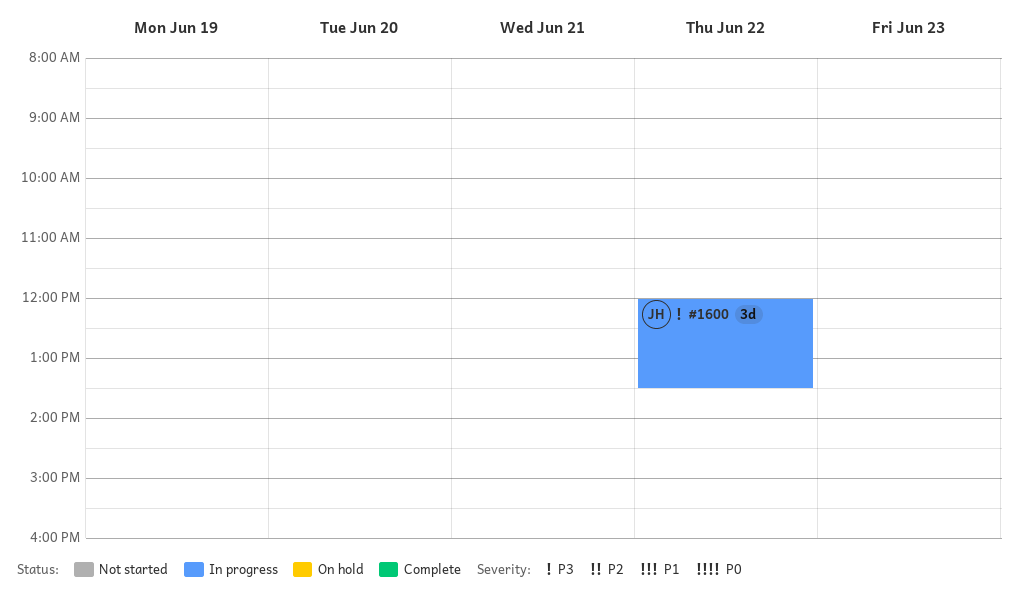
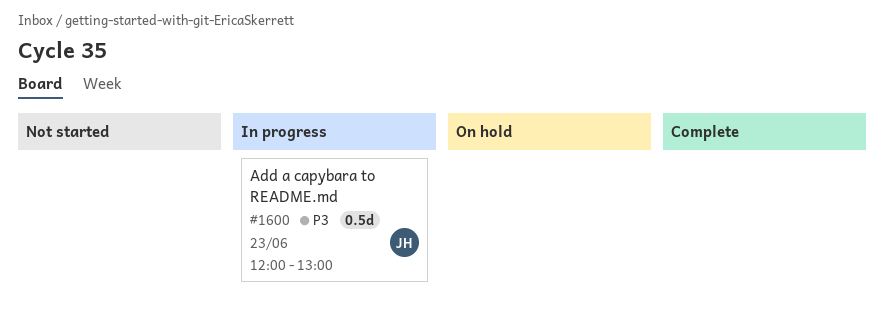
#1600, estimate: 3d -> 0.5d
#1600, day: Jun 22 -> Jun 23
#1600, ends: 13:30 -> 13:00

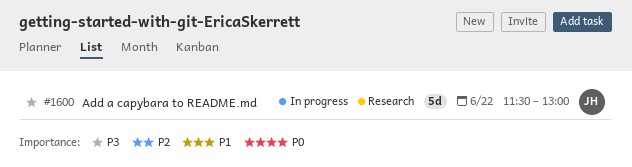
#1600, estimate: 0.5d -> 5d
#1600, day: Jun 23 -> Jun 22
#1600, begins: 12:00 -> 11:30

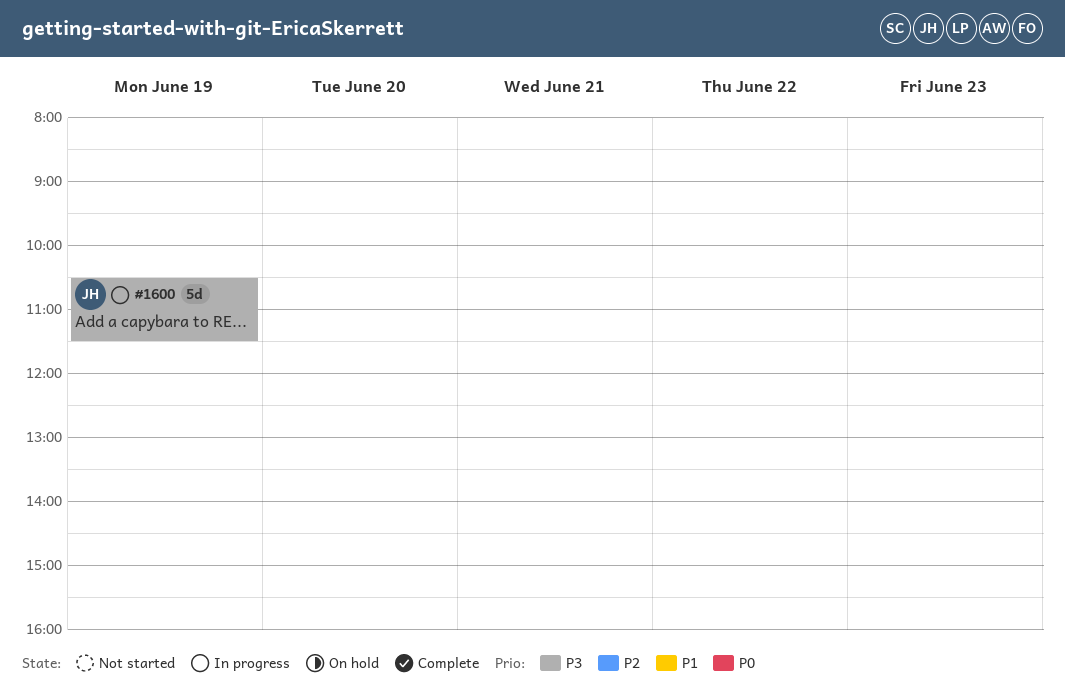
#1600, day: Jun 22 -> Jun 19
#1600, begins: 11:30 -> 10:30
#1600, ends: 13:00 -> 11:30

